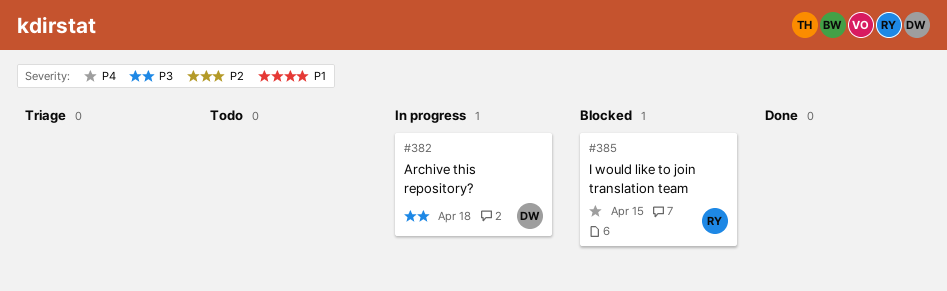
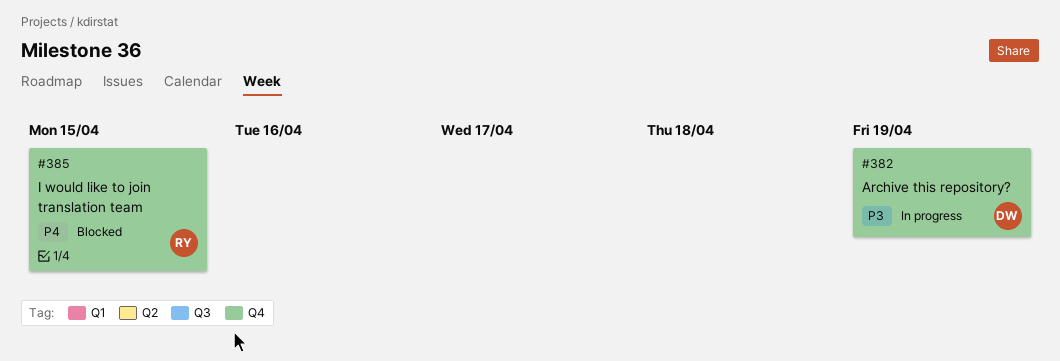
#382, due: Apr 18 -> Apr 19

